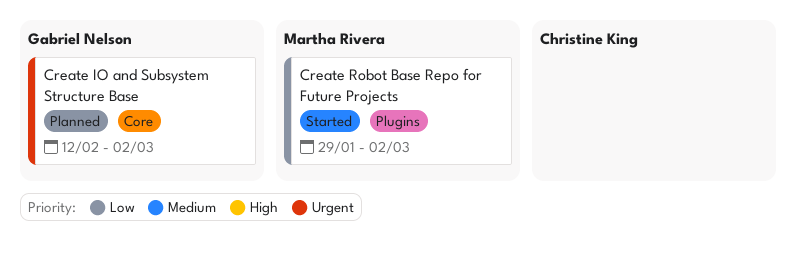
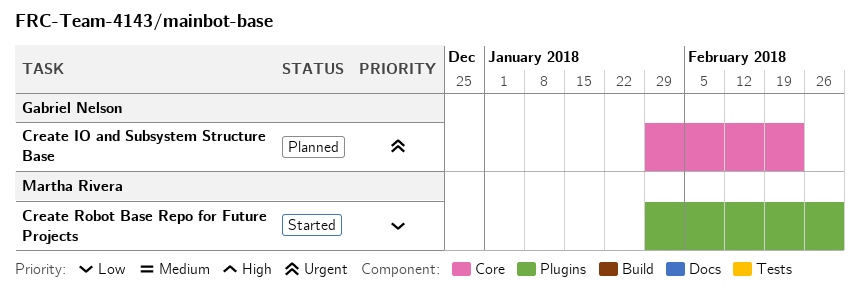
Create IO and Subsystem Structure Base, start: Feb 12 -> Jan 29
Create IO and Subsystem Structure Base, due: Mar 2 -> Feb 23

